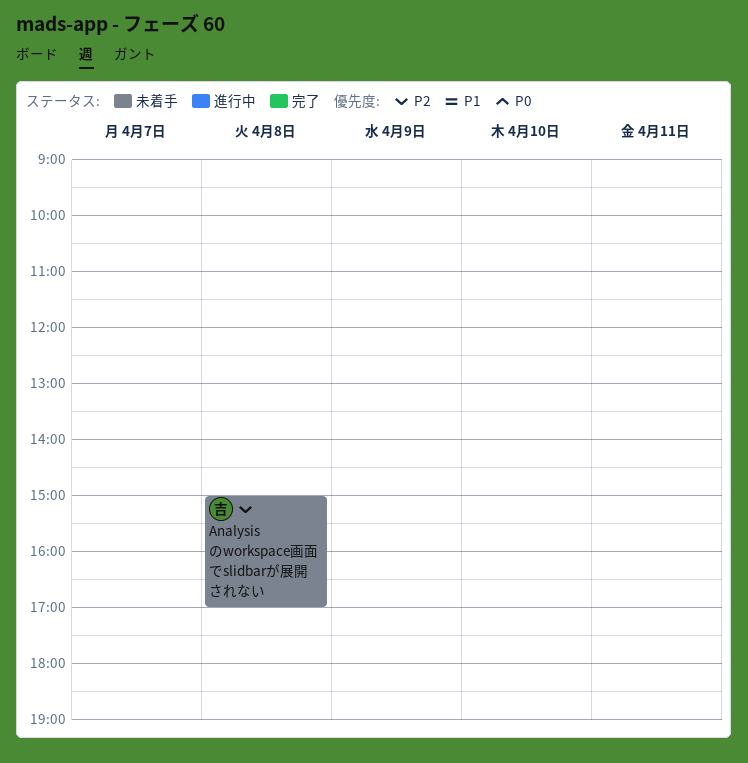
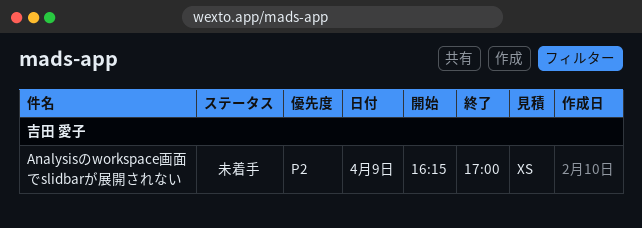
Analysisのworkspace画面でslidbarが展開されない, day: Apr 8 -> Apr 9
Analysisのworkspace画面でslidbarが展開されない, begins: 15:00 -> 16:15

